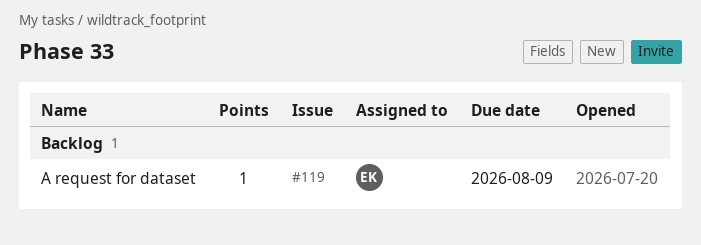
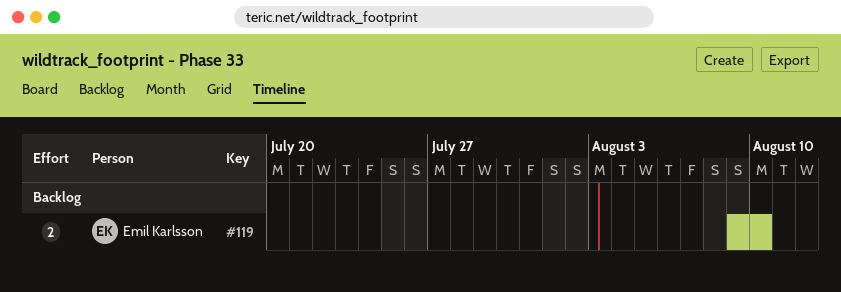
#119, estimate: 1 -> 2
#119, due: Aug 9 -> Aug 10

